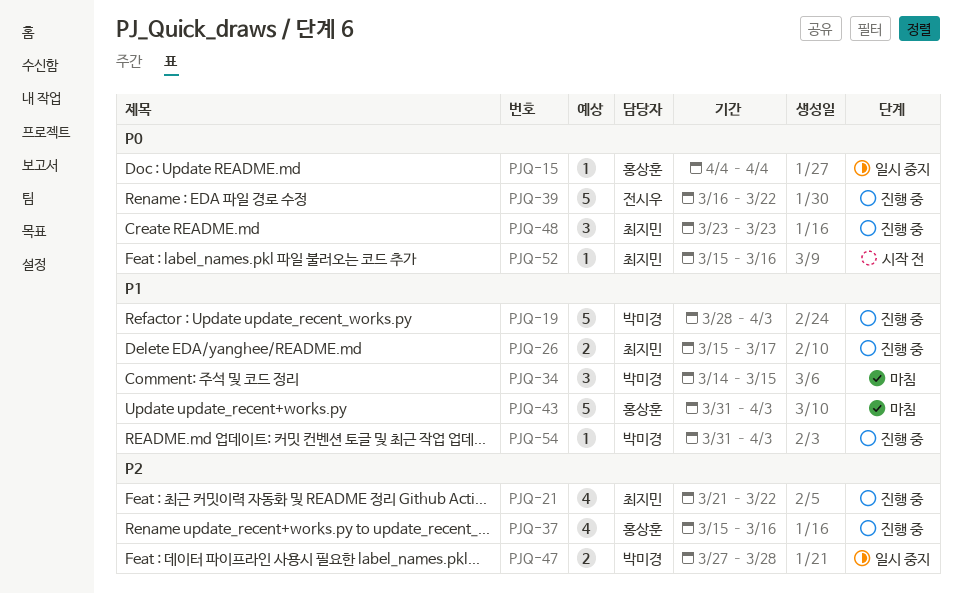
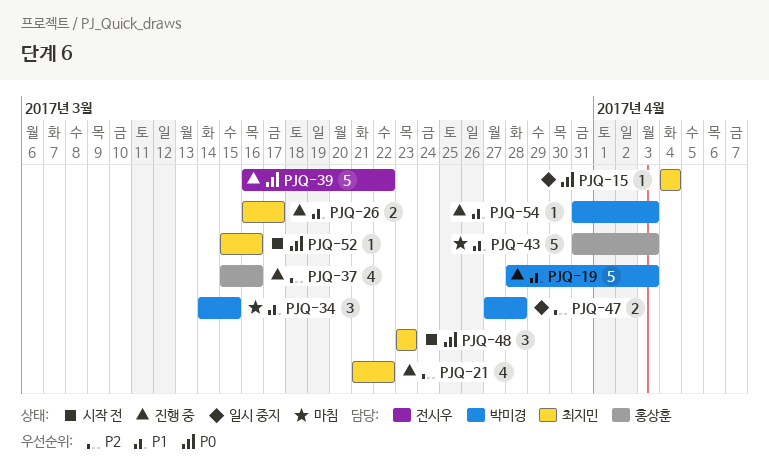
PJQ-15, owner: 홍상훈 -> 최지민
PJQ-26, start: Mar 15 -> Mar 16
PJQ-48, status: 진행 중 -> 시작 전

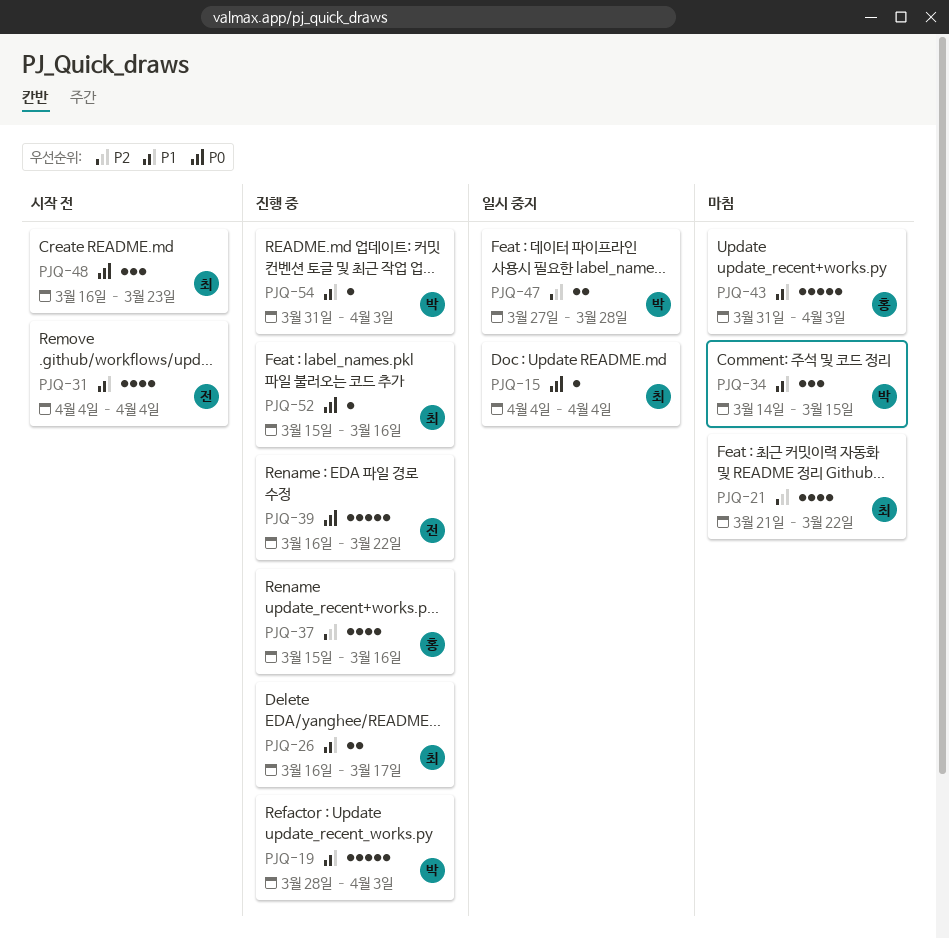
PJQ-21, status: 진행 중 -> 마침
PJQ-31: none -> present
PJQ-48, start: Mar 23 -> Mar 16
PJQ-52, status: 시작 전 -> 진행 중

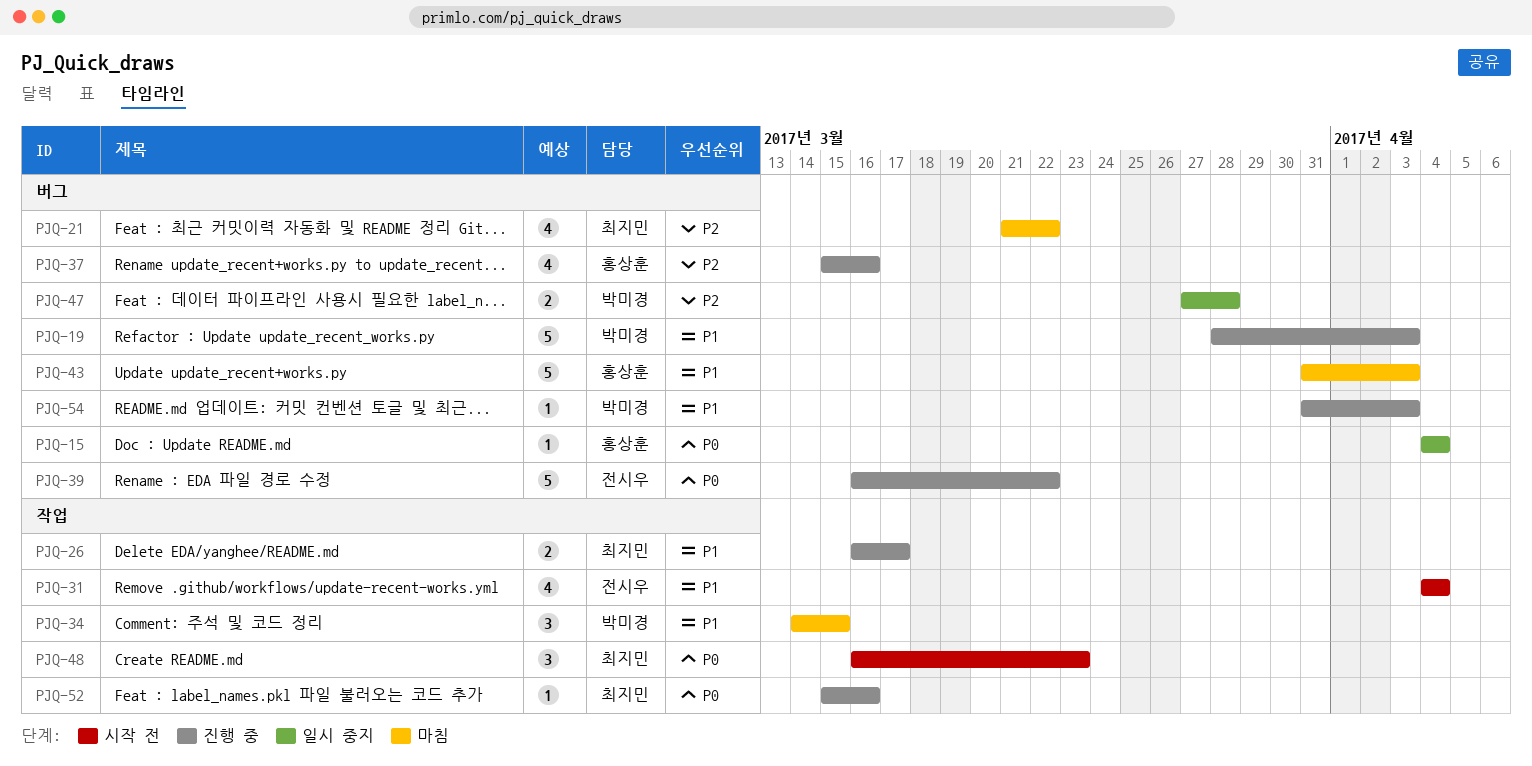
PJQ-15, owner: 최지민 -> 홍상훈

